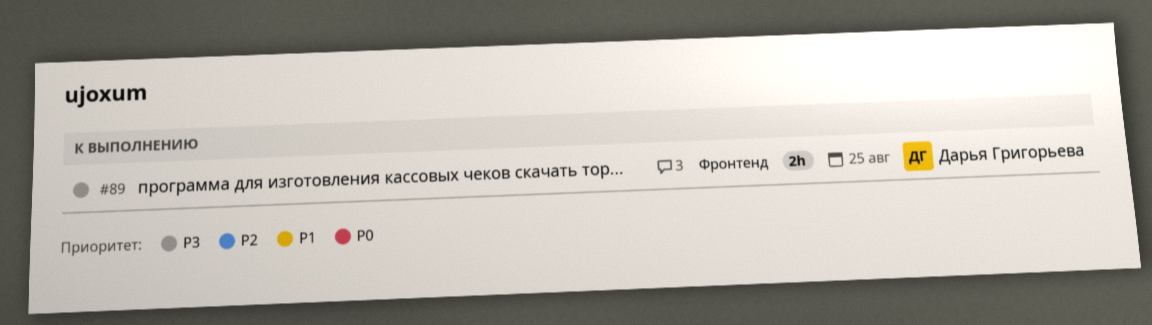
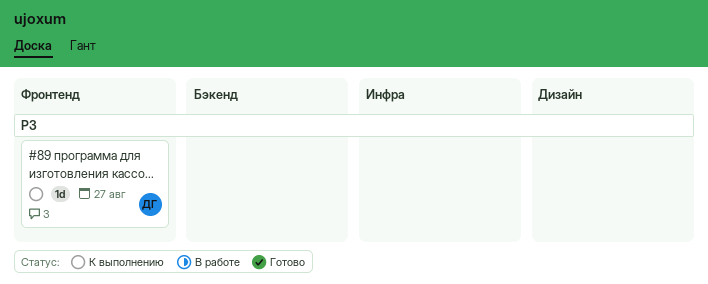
#89, estimate: 2h -> 1d
#89, due: Aug 25 -> Aug 27

